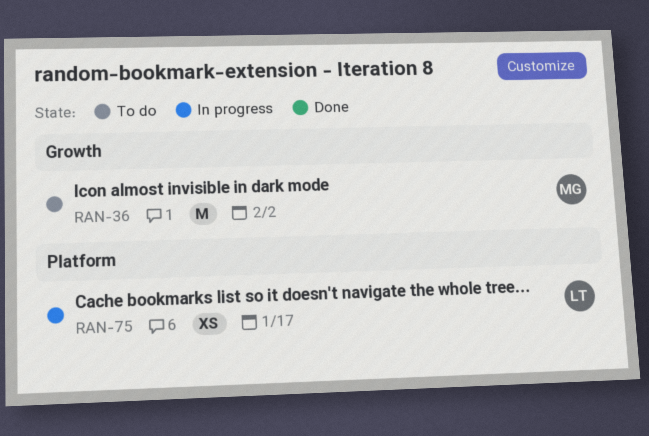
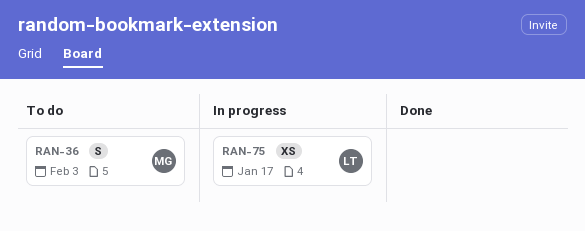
RAN-36, estimate: M -> S
RAN-36, due: Feb 2 -> Feb 3

